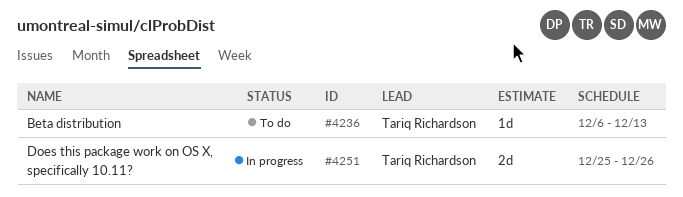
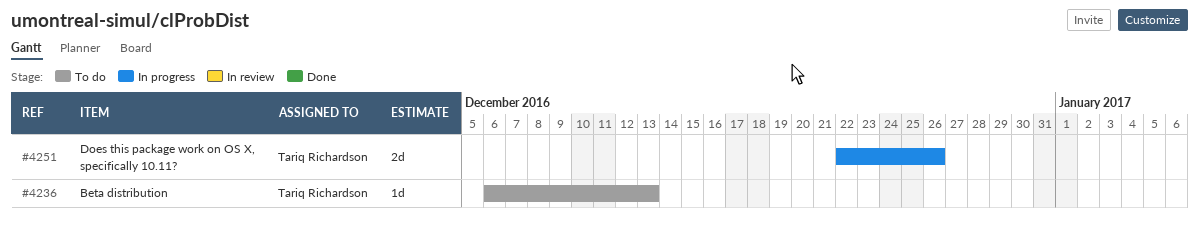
#4251, start: Dec 25 -> Dec 22

